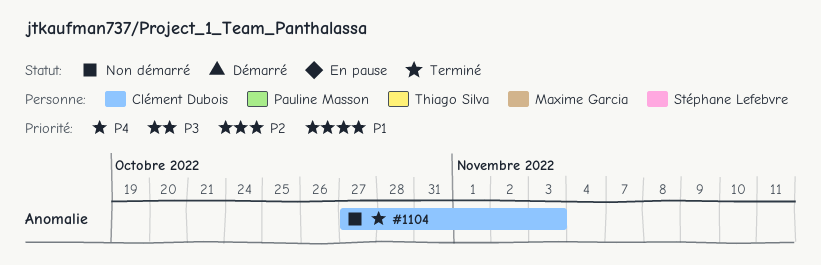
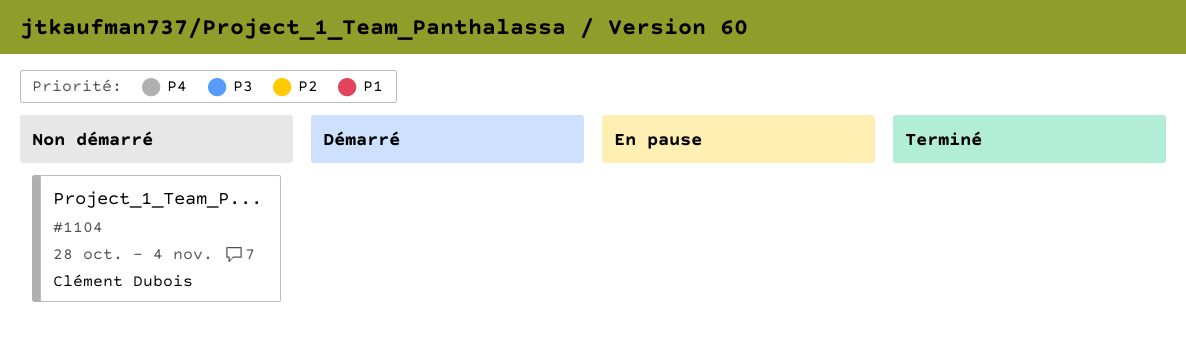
#1104, start: Oct 27 -> Oct 28
#1104, due: Nov 3 -> Nov 4

